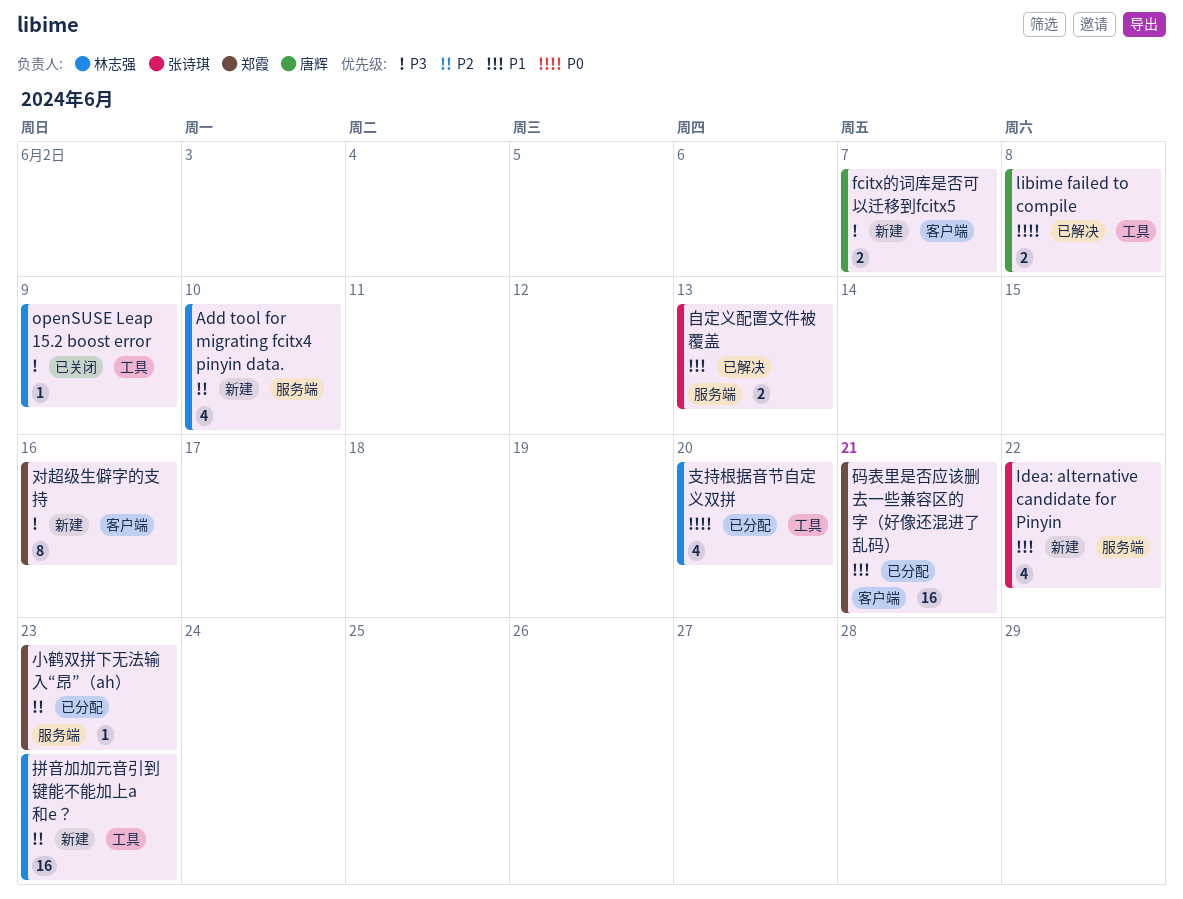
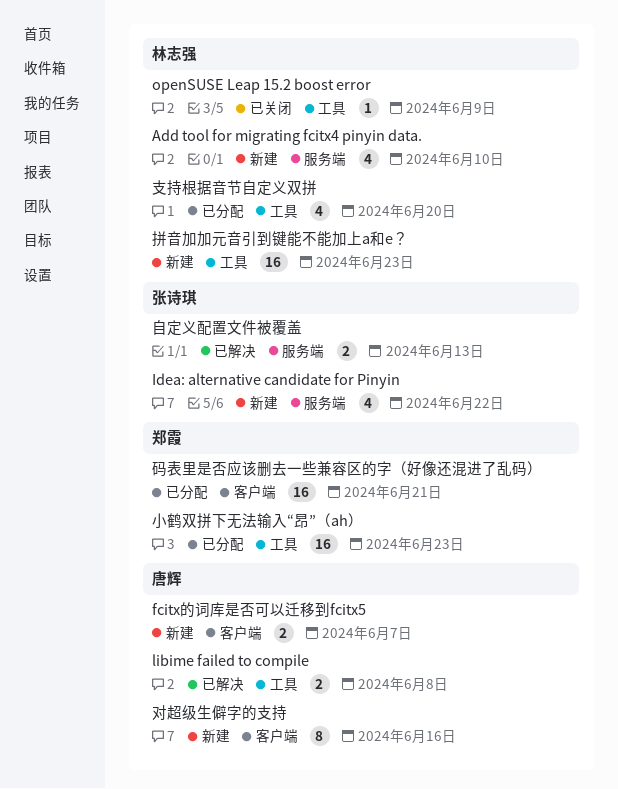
对超级生僻字的支持, owner: 郑霞 -> 唐辉
小鹤双拼下无法输入“昂”（ah）, label: 服务端 -> 工具
小鹤双拼下无法输入“昂”（ah）, estimate: 1 -> 16

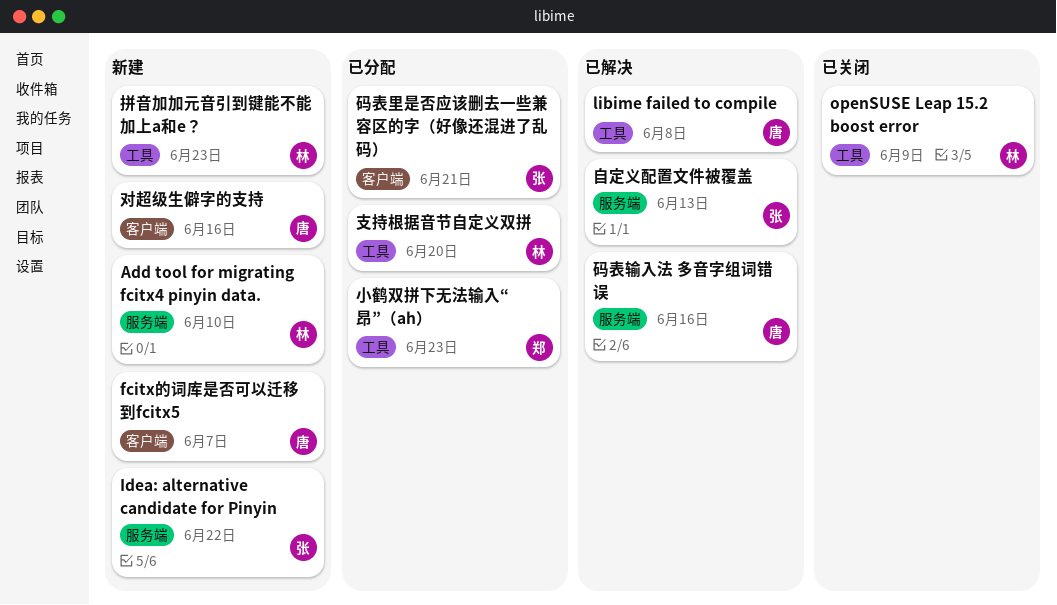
码表输入法 多音字组词错误: none -> present
码表里是否应该删去一些兼容区的字（好像还混进了乱码）, owner: 郑霞 -> 张诗琪

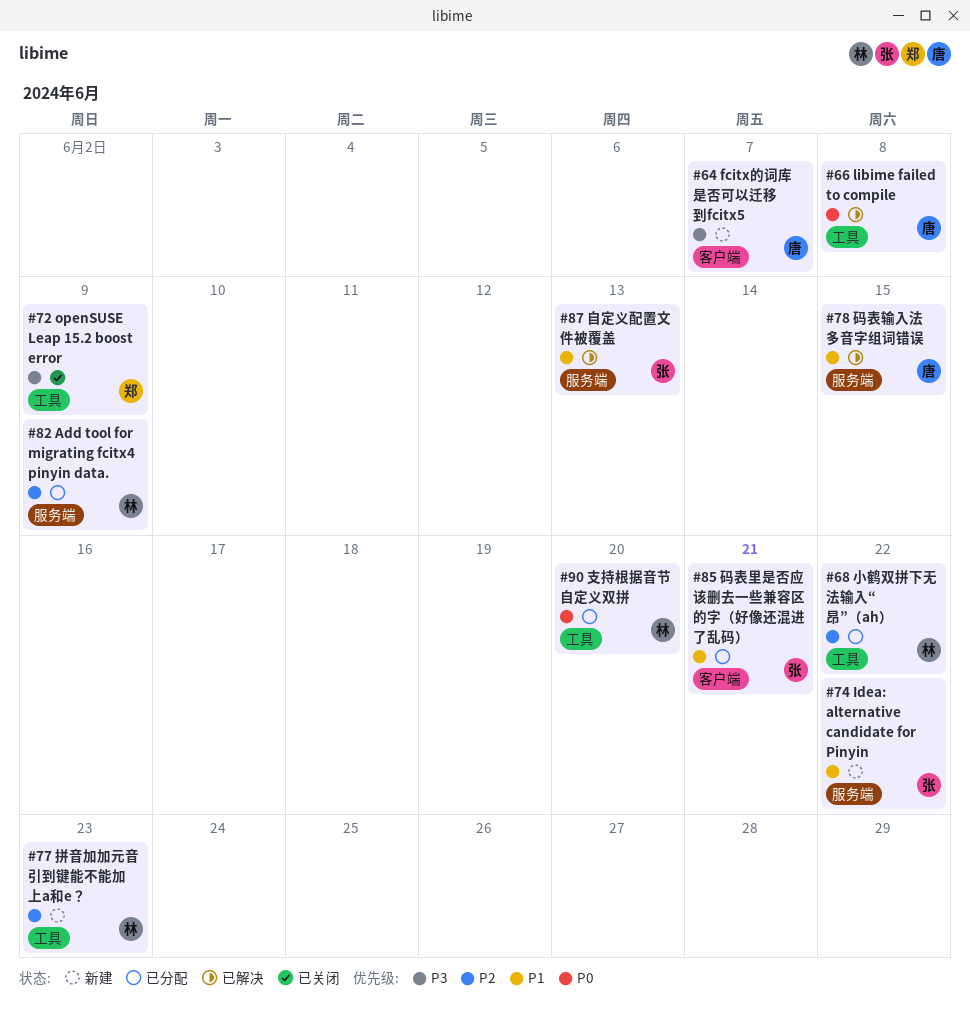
Add tool for migrating fcitx4 pinyin data., status: 新建 -> 已分配
Add tool for migrating fcitx4 pinyin data., due: Jun 10 -> Jun 9
openSUSE Leap 15.2 boost error, owner: 林 -> 郑
对超级生僻字的支持: present -> none
小鹤双拼下无法输入“昂”（ah）, owner: 郑 -> 林
小鹤双拼下无法输入“昂”（ah）, due: Jun 23 -> Jun 22
码表输入法 多音字组词错误, due: Jun 16 -> Jun 15

